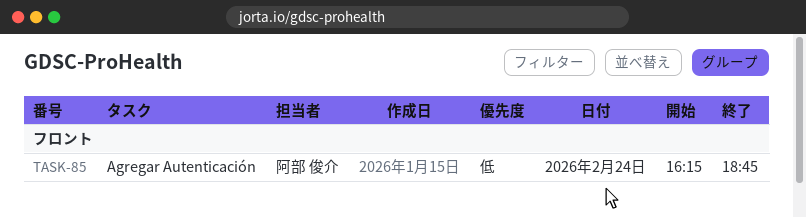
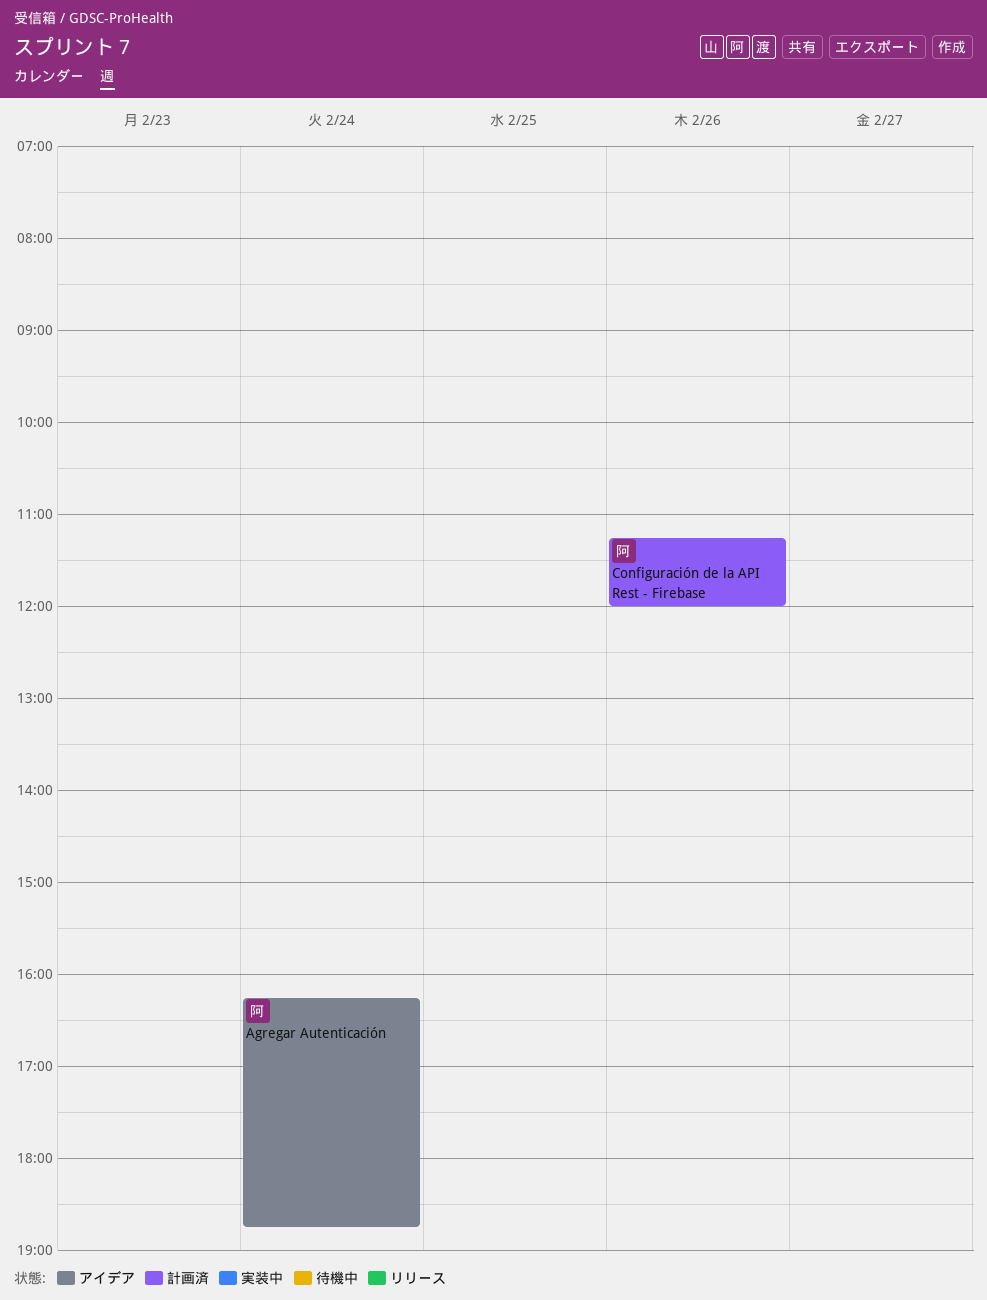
Configuración de la API Rest - Firebase: none -> present

